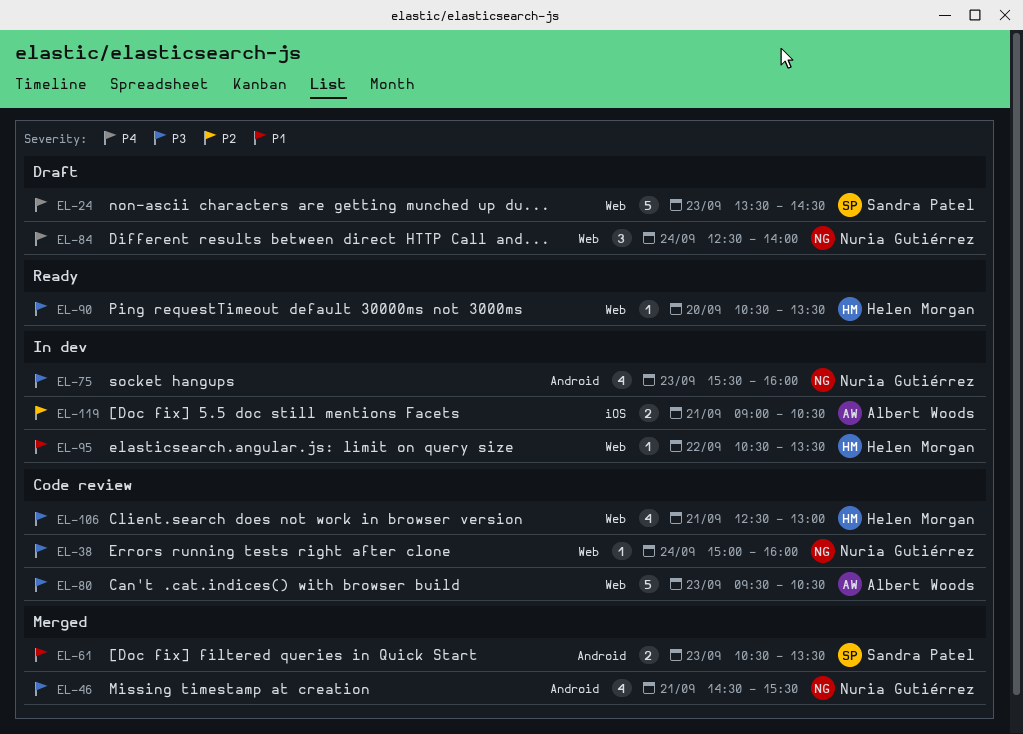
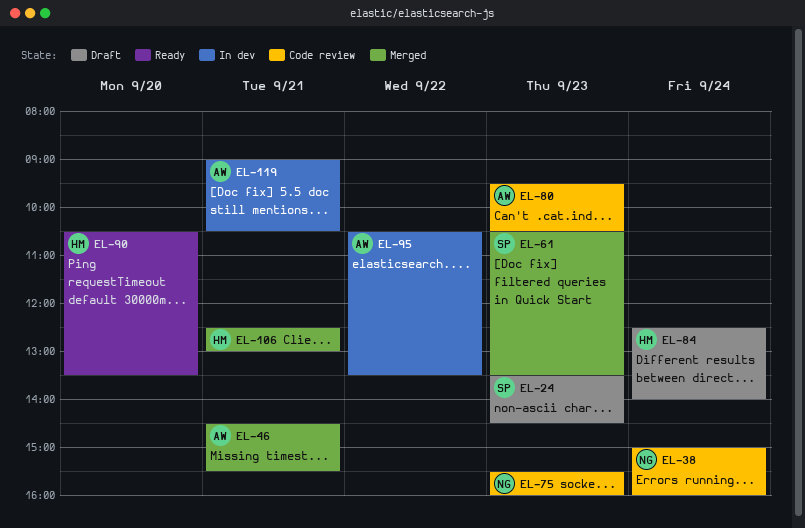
EL-46, owner: Nuria Gutiérrez -> Albert Woods
EL-75, status: In dev -> Code review
EL-84, owner: Nuria Gutiérrez -> Helen Morgan
EL-95, owner: Helen Morgan -> Albert Woods
EL-106, status: Code review -> Merged

